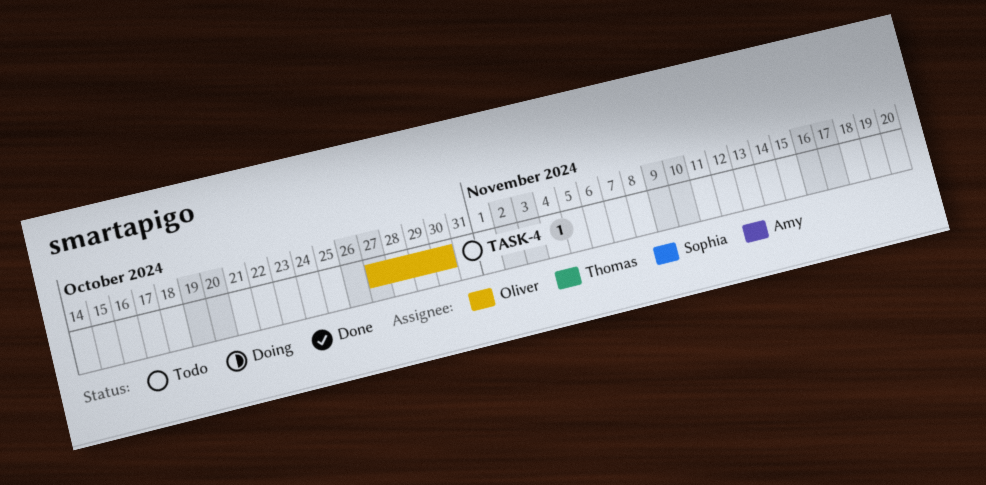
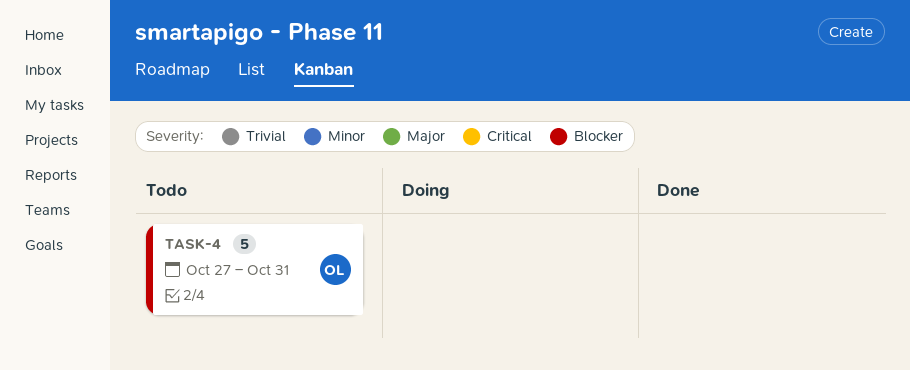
TASK-4, estimate: 1 -> 5
TASK-4, due: Oct 30 -> Oct 31

